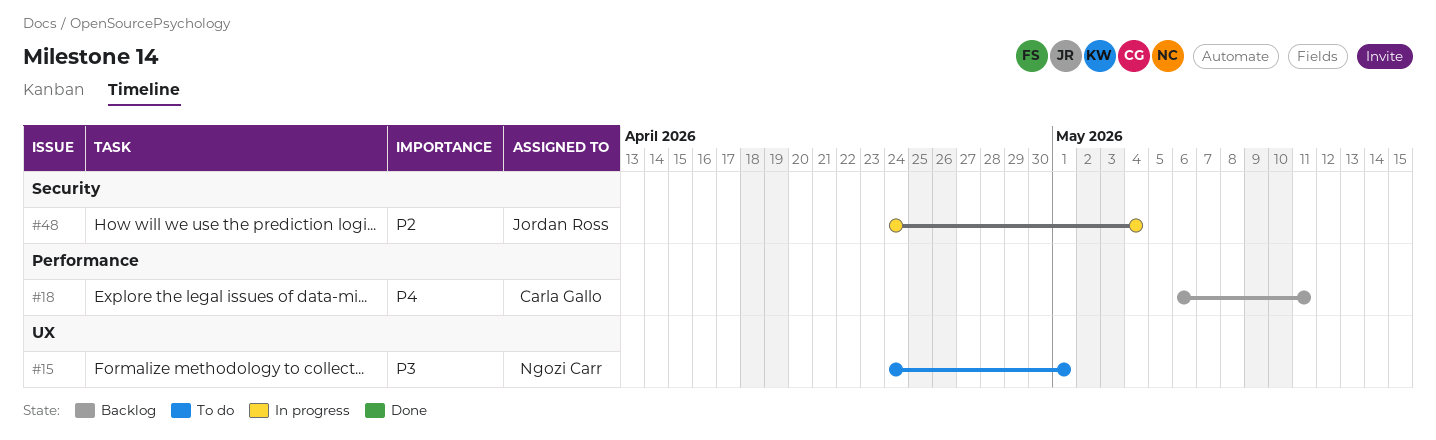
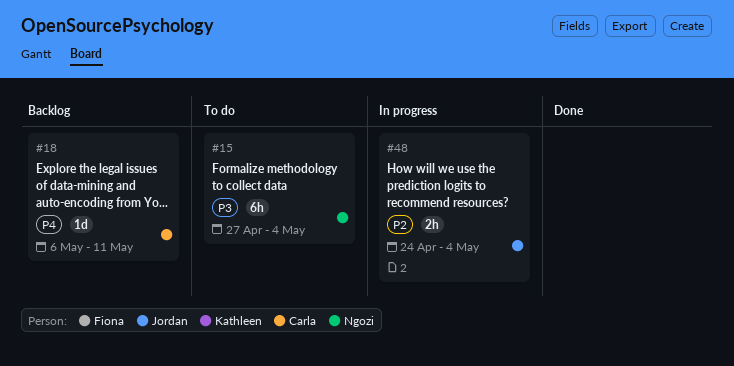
#15, start: Apr 24 -> Apr 27
#15, due: May 1 -> May 4

